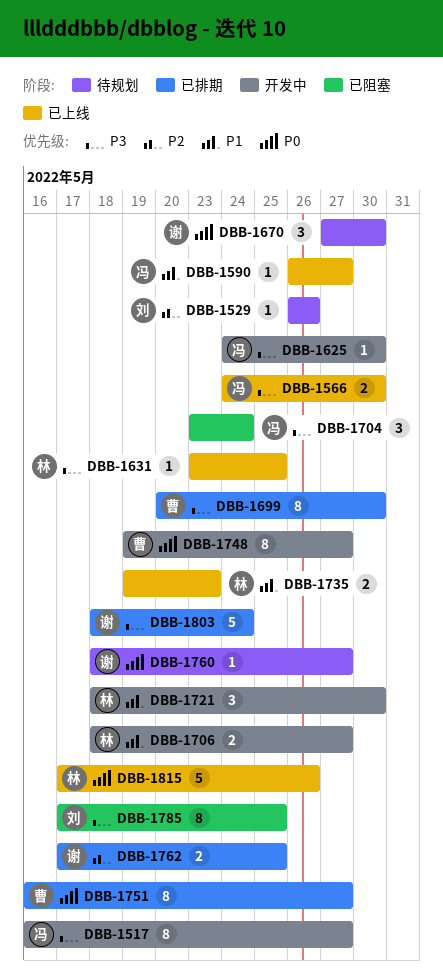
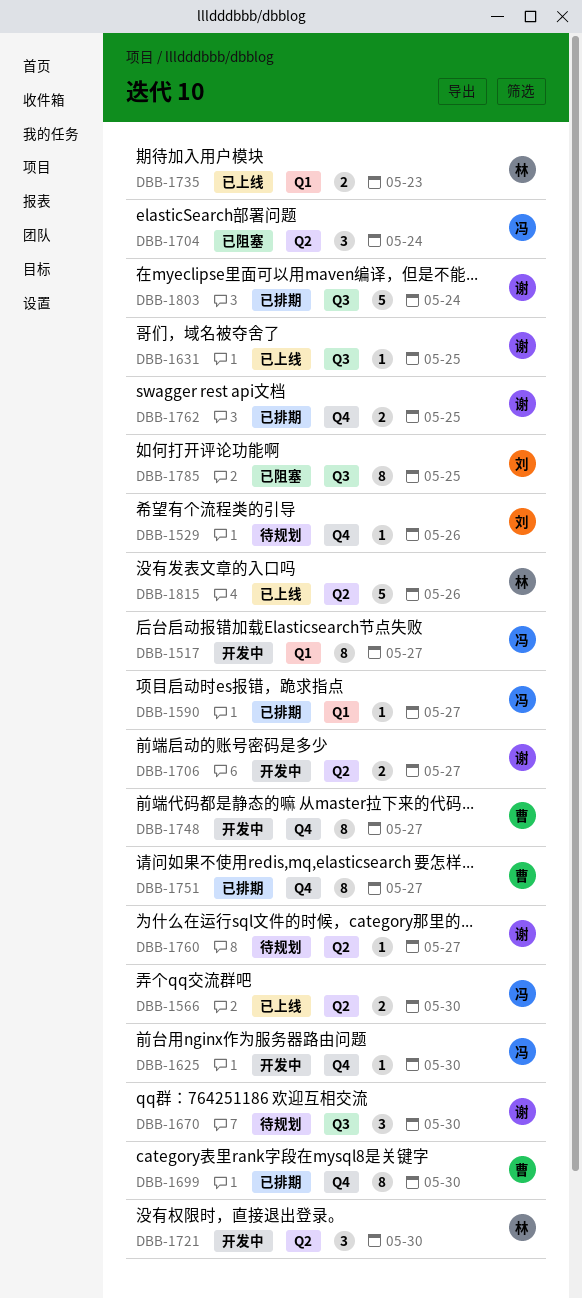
DBB-1590, status: 已上线 -> 已排期
DBB-1631, owner: 林 -> 谢
DBB-1706, owner: 林 -> 谢

